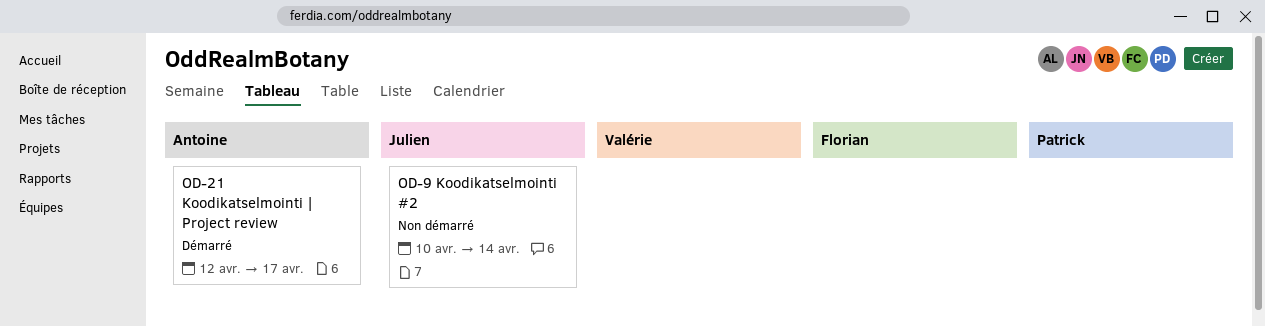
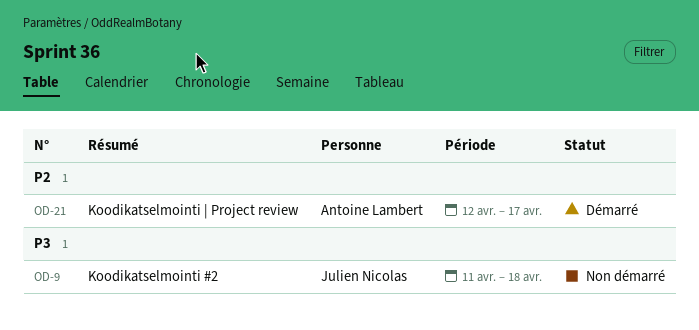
OD-9, start: Apr 10 -> Apr 11
OD-9, due: Apr 14 -> Apr 18

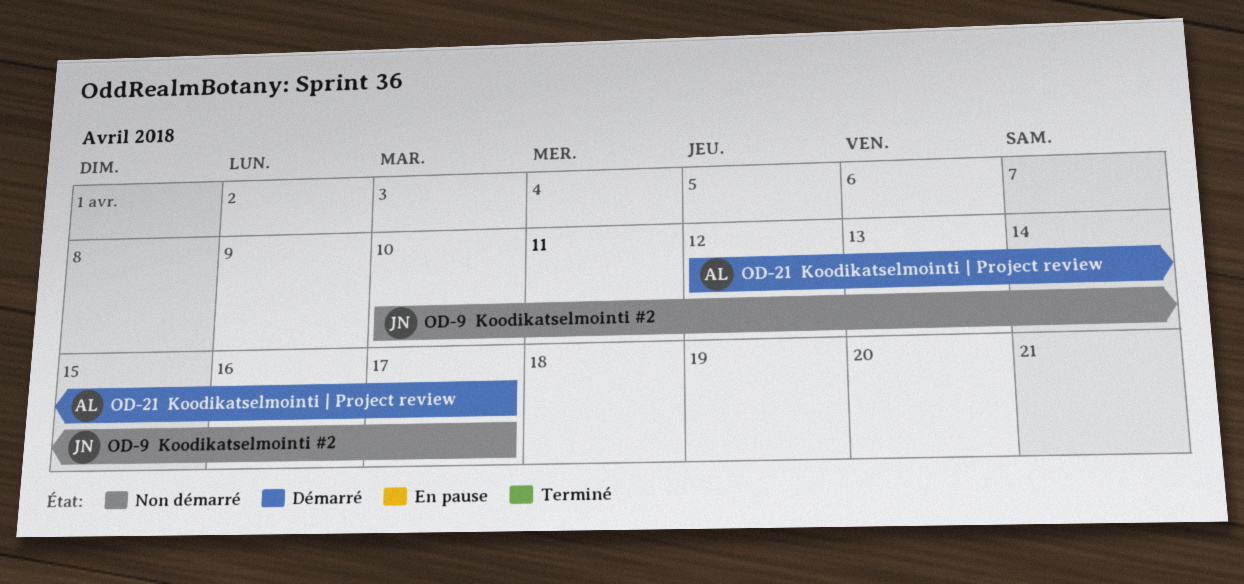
OD-9, start: Apr 11 -> Apr 10
OD-9, due: Apr 18 -> Apr 17

